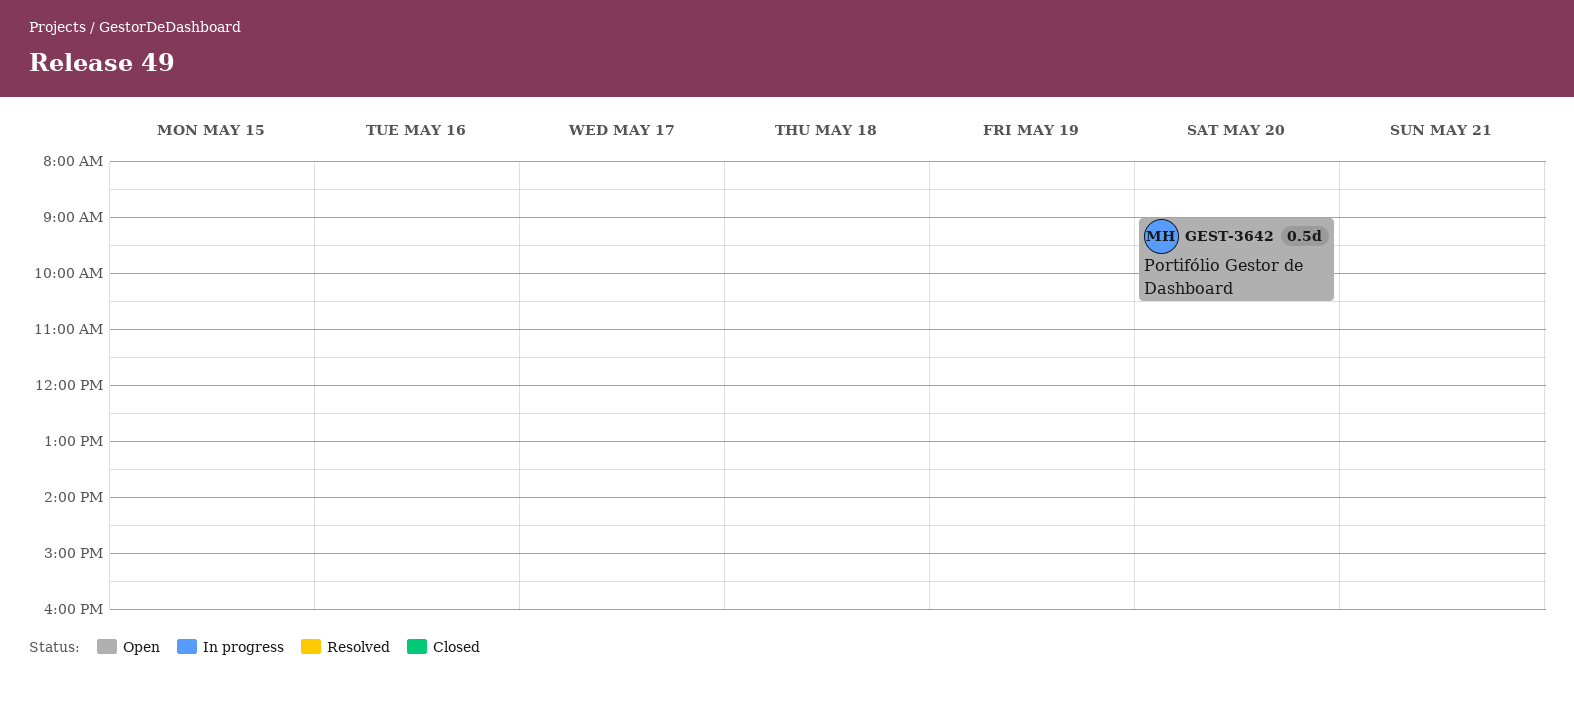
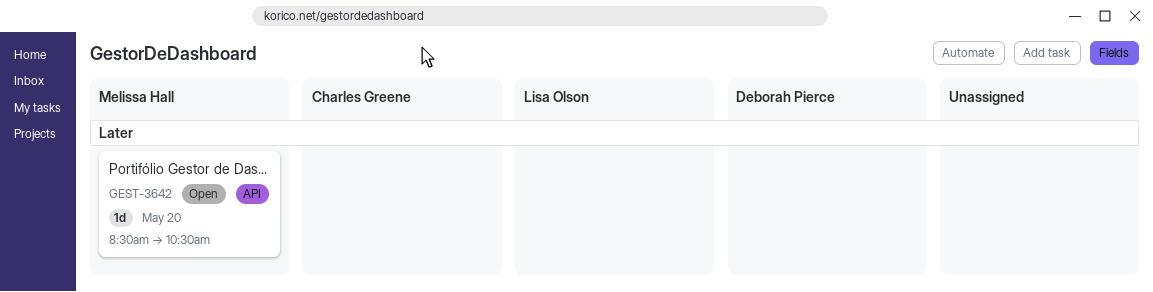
GEST-3642, estimate: 0.5d -> 1d
GEST-3642, begins: 09:00 -> 08:30

